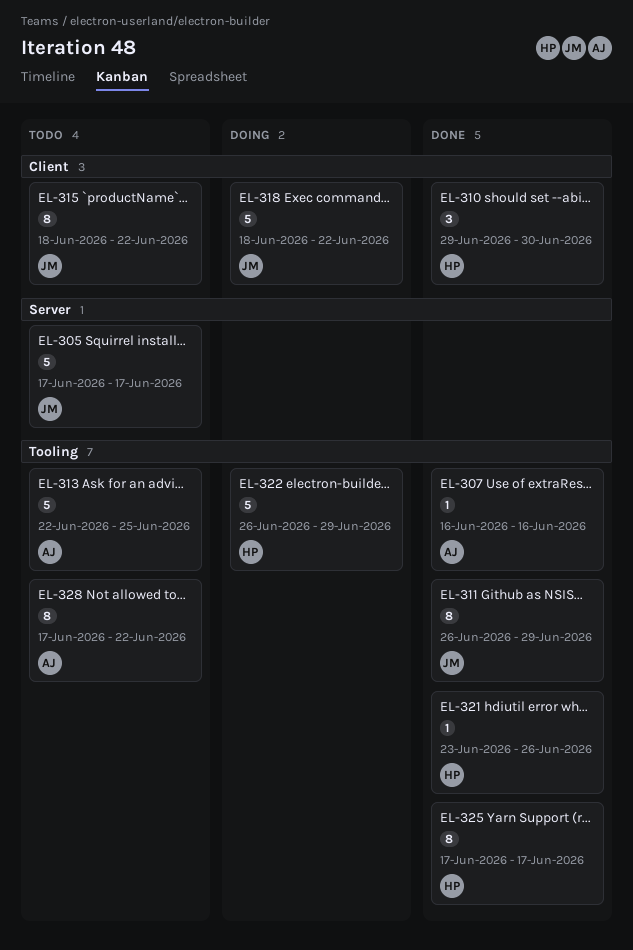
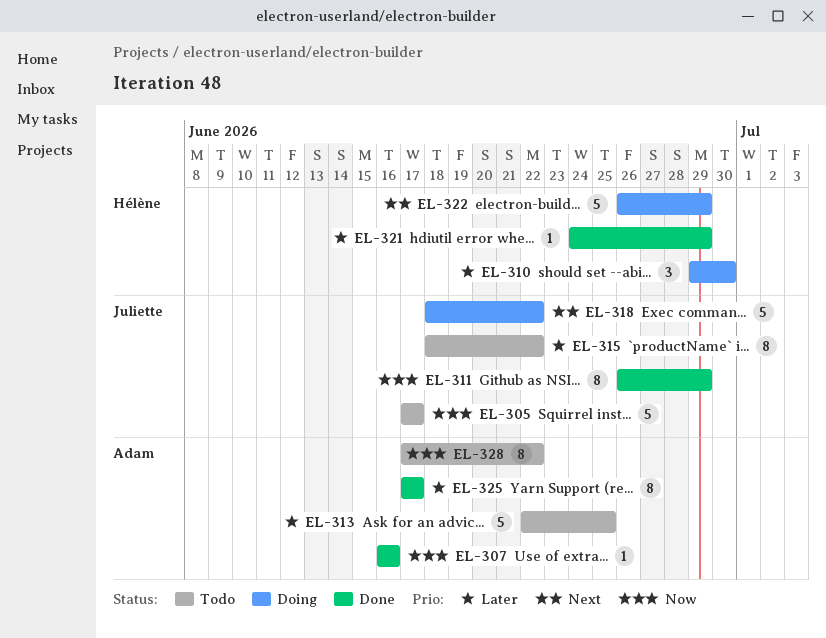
EL-310, status: Done -> Doing
EL-321, start: Jun 23 -> Jun 24
EL-321, due: Jun 26 -> Jun 29
EL-325, owner: Hélène -> Adam

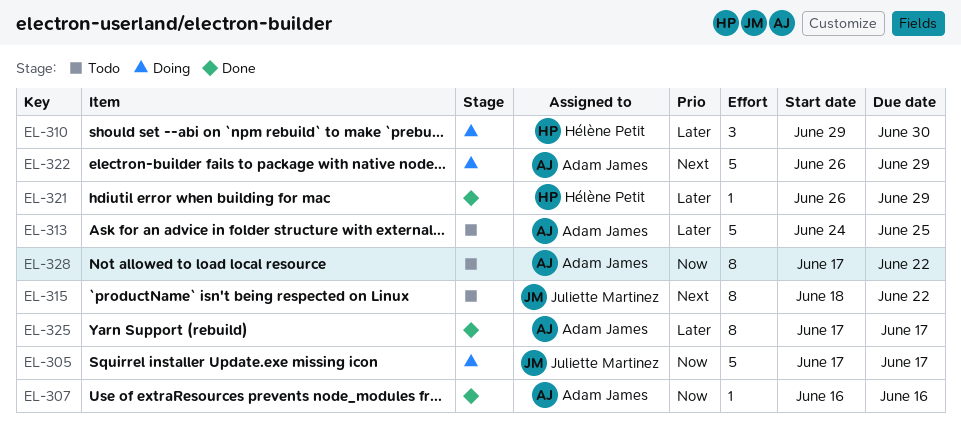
EL-305, status: Todo -> Doing
EL-311: present -> none
EL-313, start: Jun 22 -> Jun 24
EL-315, priority: Later -> Next
EL-318: present -> none
EL-321, start: Jun 24 -> Jun 26
EL-322, owner: Hélène Petit -> Adam James

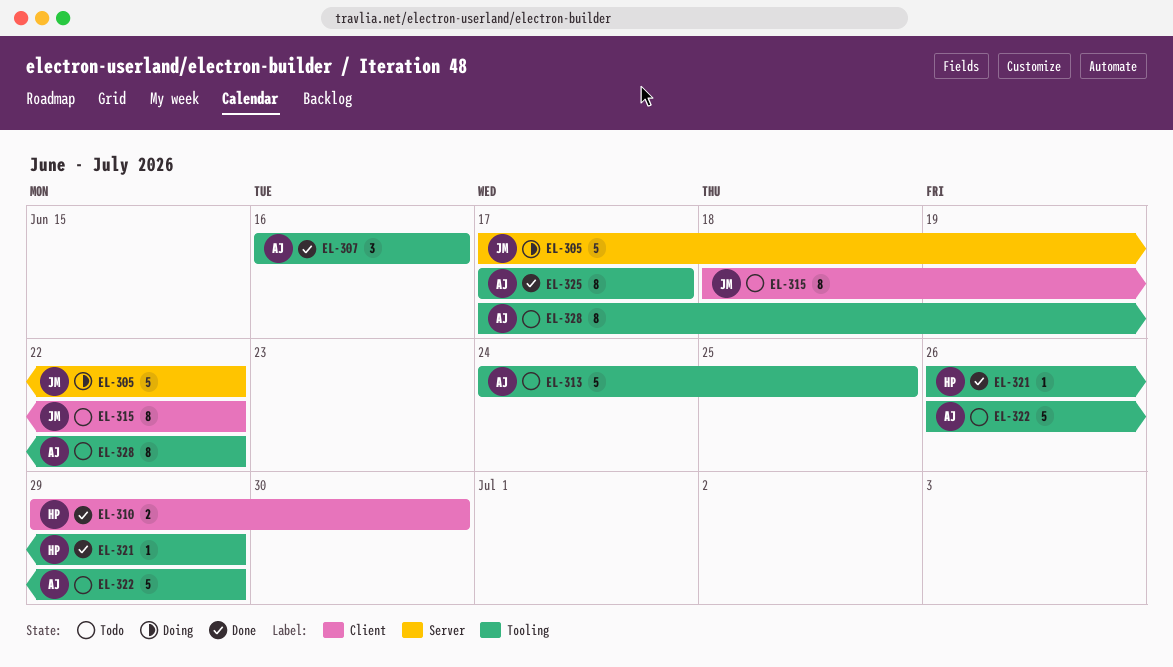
EL-305, due: Jun 17 -> Jun 22
EL-307, estimate: 1 -> 3
EL-310, status: Doing -> Done
EL-310, estimate: 3 -> 2
EL-322, status: Doing -> Todo

